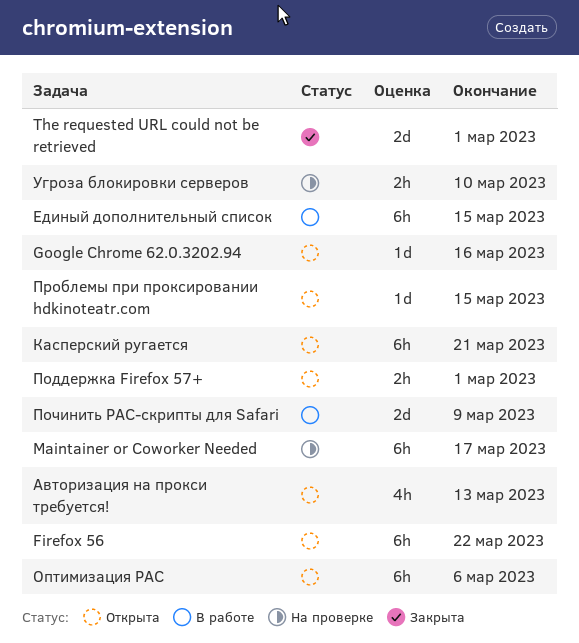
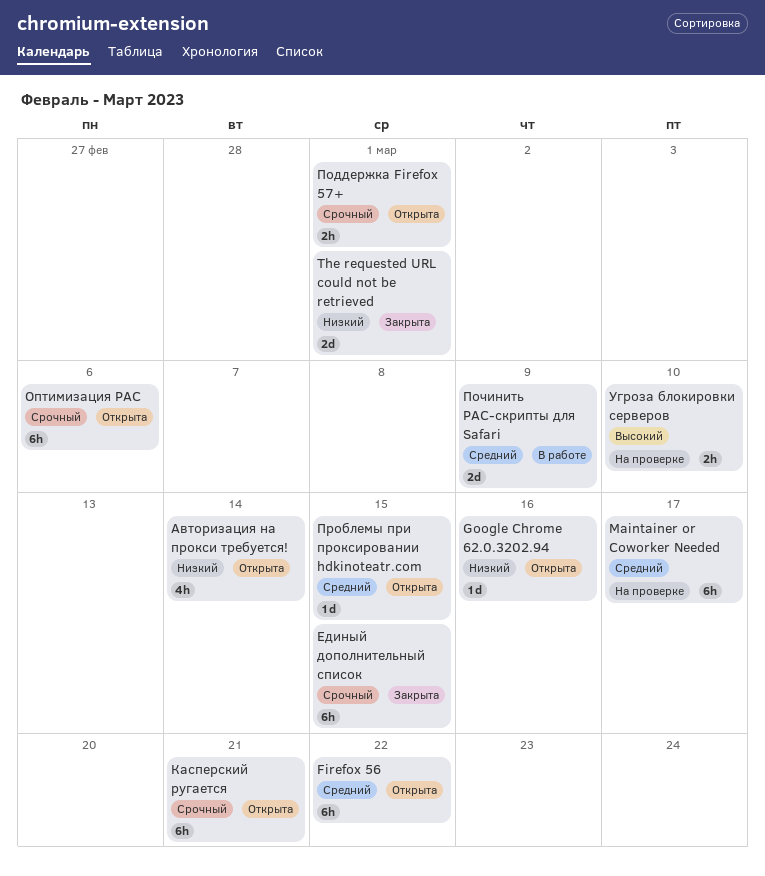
Авторизация на прокси требуется!, due: Mar 13 -> Mar 14
Единый дополнительный список, status: В работе -> Закрыта

